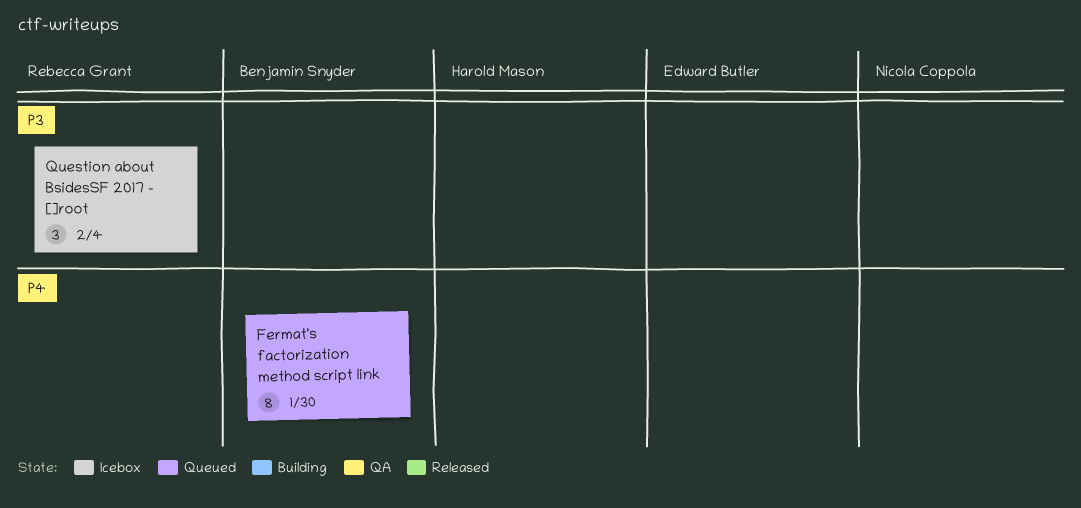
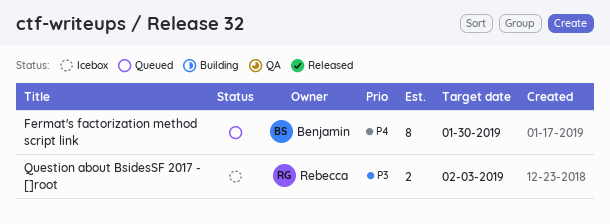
Question about BsidesSF 2017 - []root, estimate: 3 -> 2
Question about BsidesSF 2017 - []root, due: Feb 4 -> Feb 3

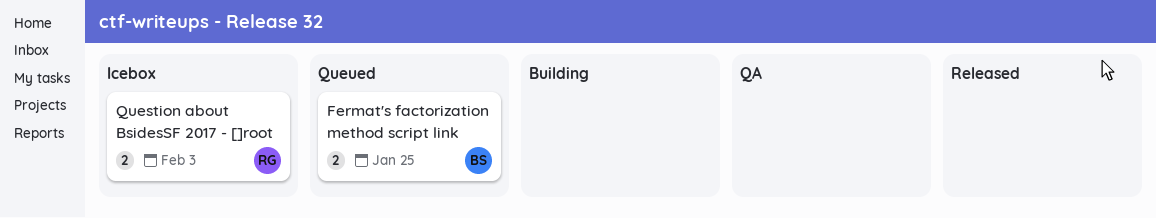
Fermat's factorization method script link, estimate: 8 -> 2
Fermat's factorization method script link, due: Jan 30 -> Jan 25

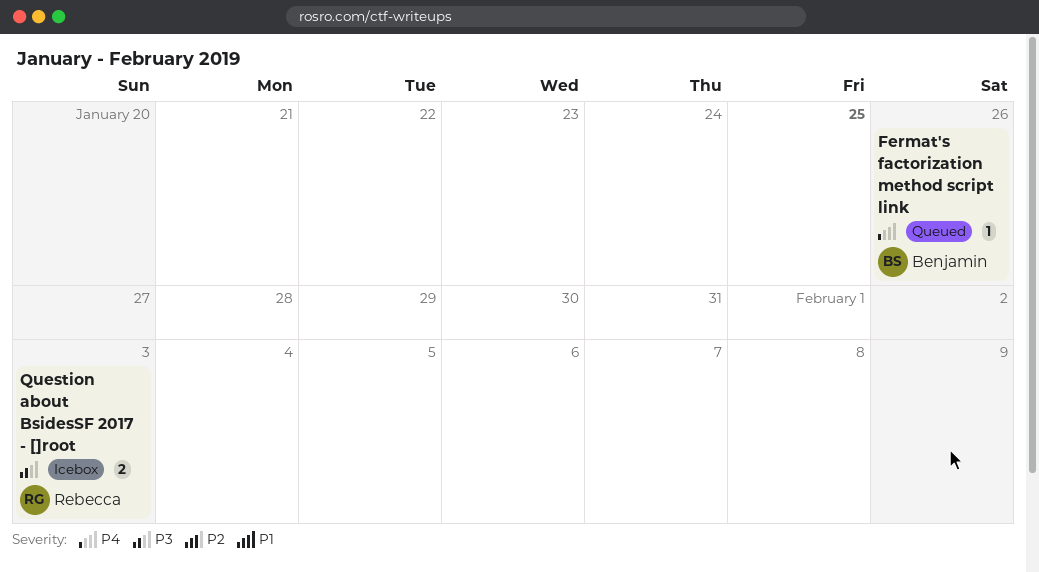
Fermat's factorization method script link, estimate: 2 -> 1
Fermat's factorization method script link, due: Jan 25 -> Jan 26

